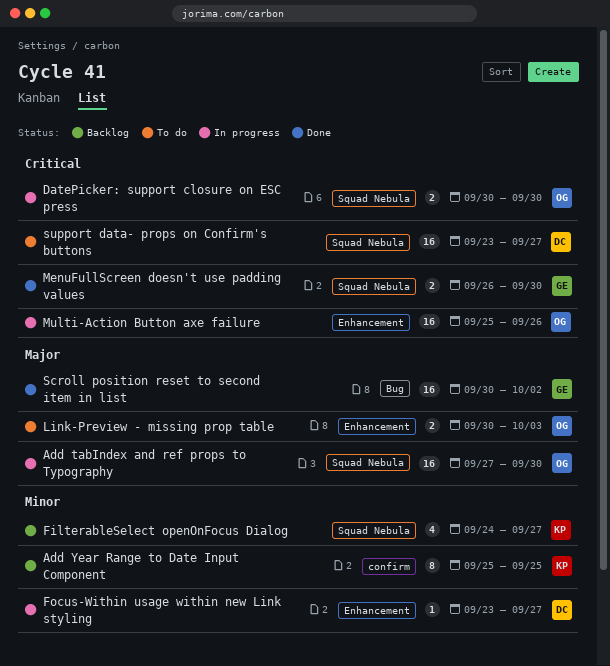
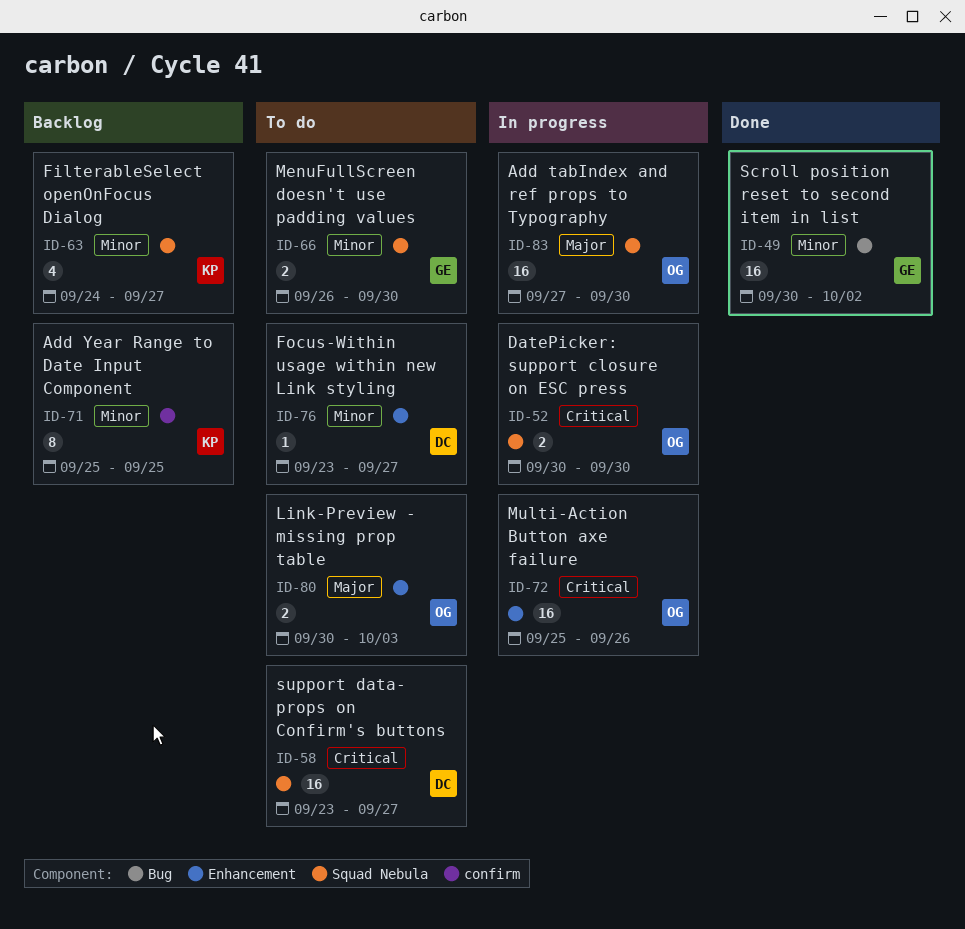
Focus-Within usage within new Link styling, status: In progress -> To do
MenuFullScreen doesn't use padding values, status: Done -> To do
MenuFullScreen doesn't use padding values, priority: Critical -> Minor
Scroll position reset to second item in list, priority: Major -> Minor

